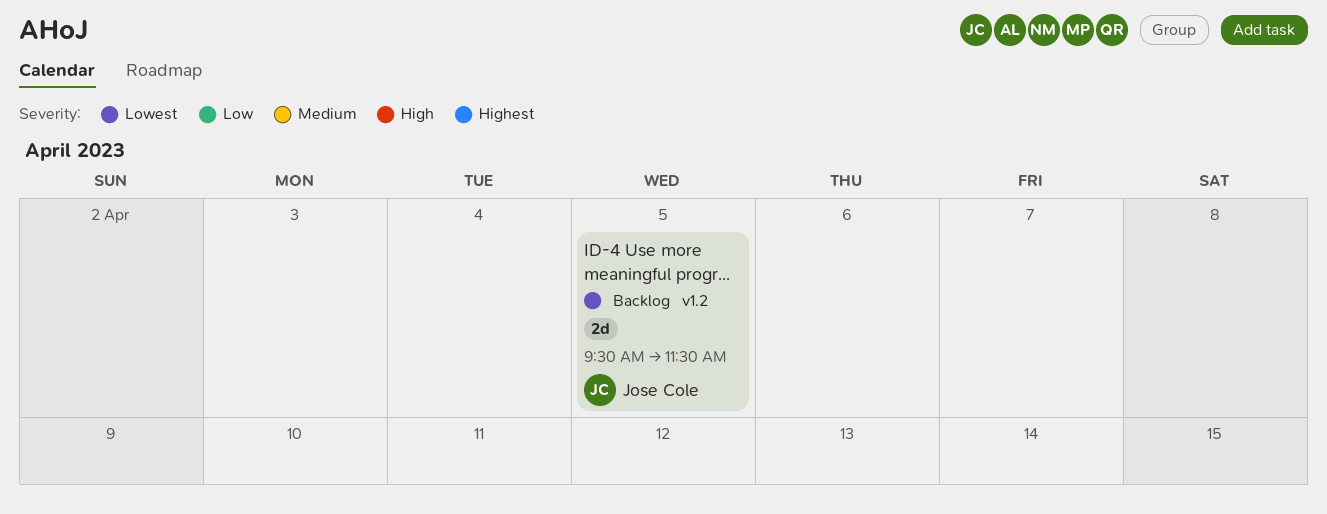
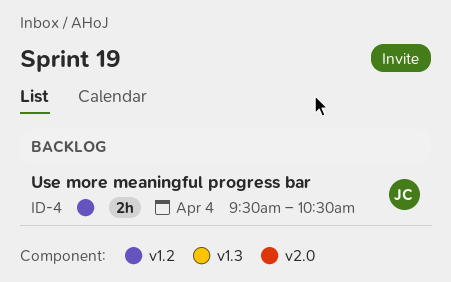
ID-4, estimate: 2d -> 2h
ID-4, day: Apr 5 -> Apr 4
ID-4, ends: 11:30 -> 10:30

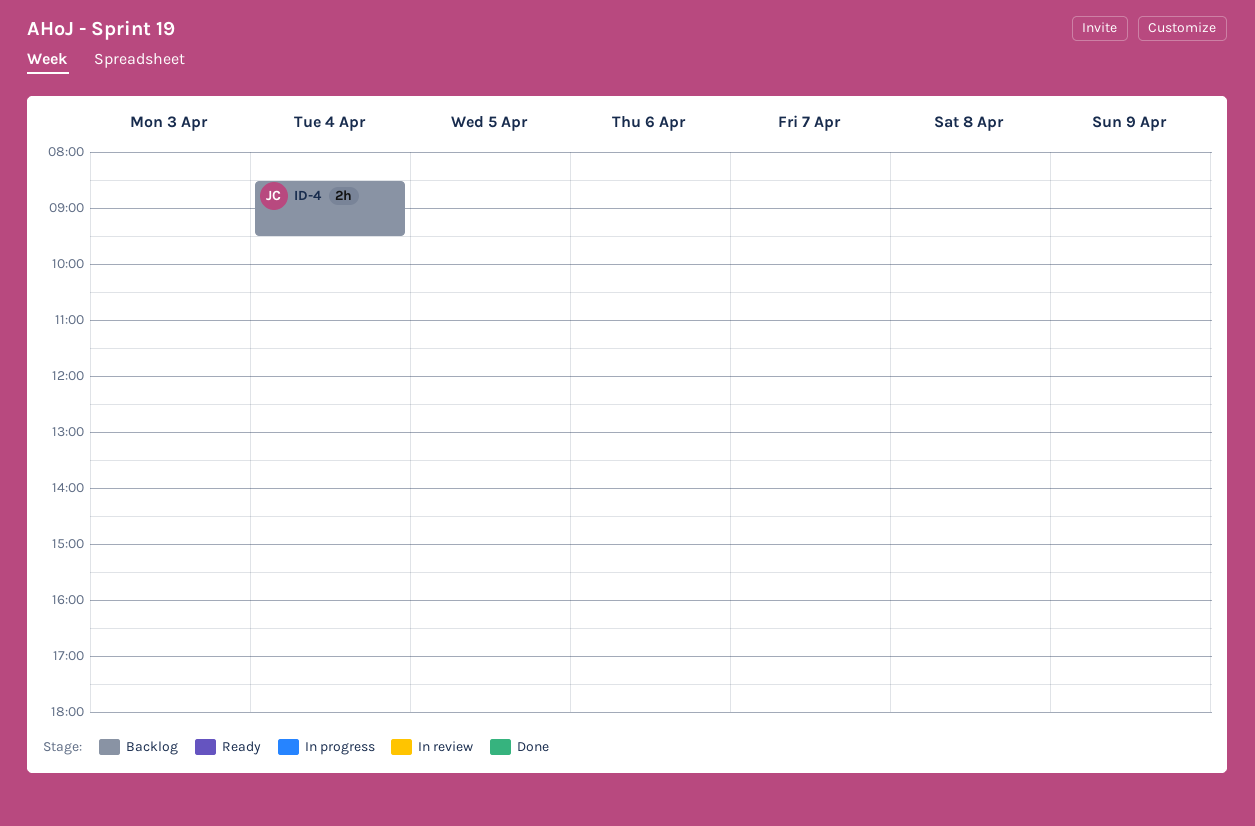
ID-4, begins: 09:30 -> 08:30
ID-4, ends: 10:30 -> 09:30

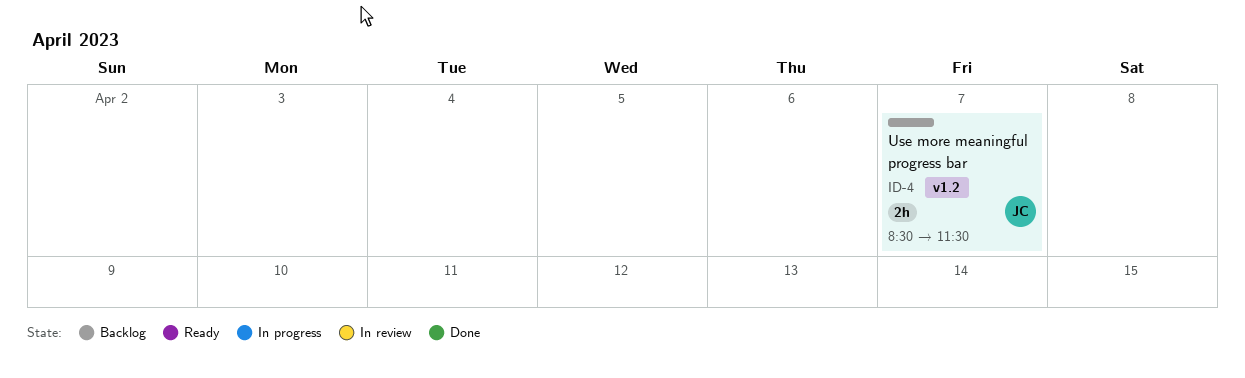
ID-4, day: Apr 4 -> Apr 7
ID-4, ends: 09:30 -> 11:30

